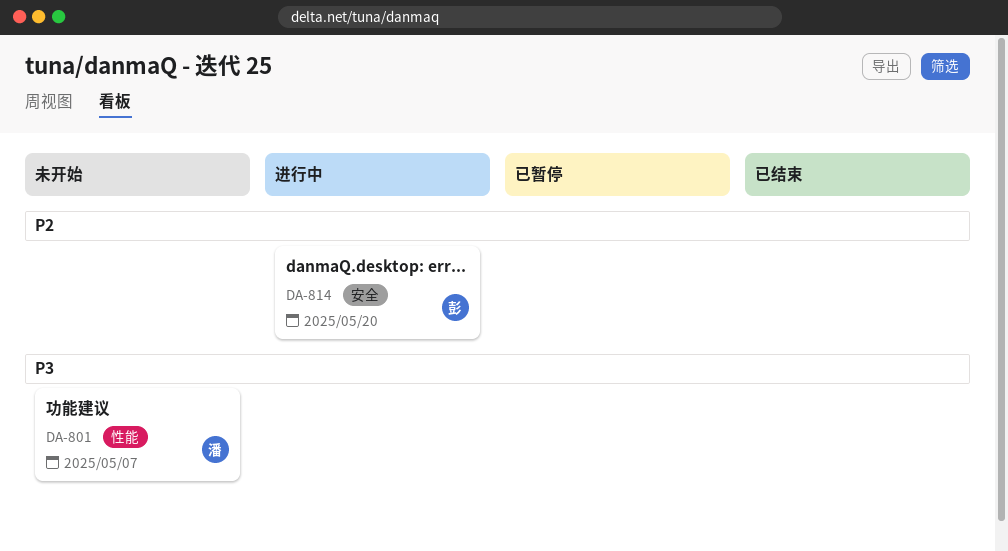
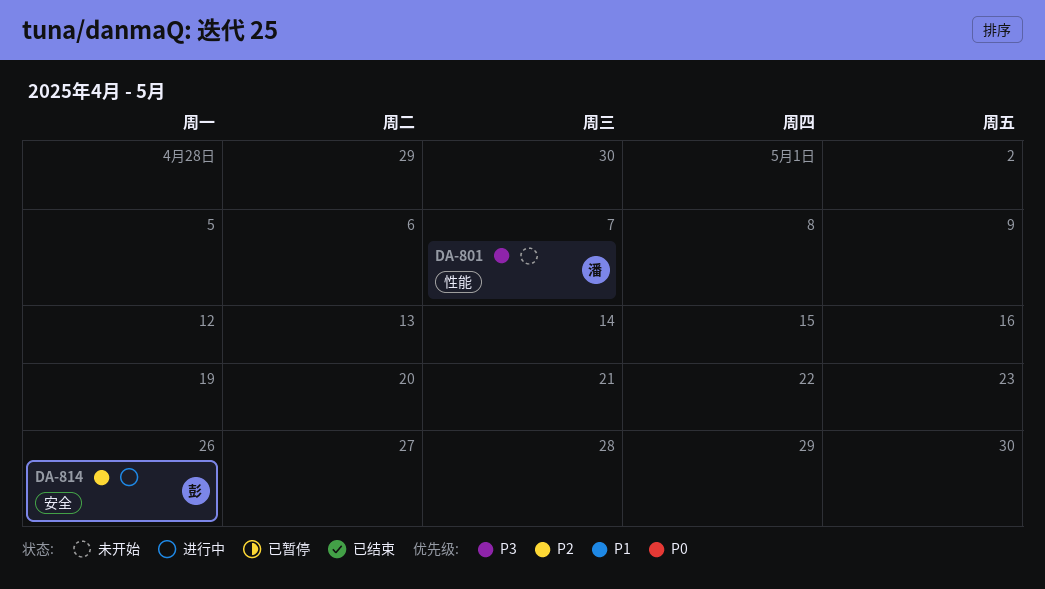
DA-814, due: May 20 -> May 26

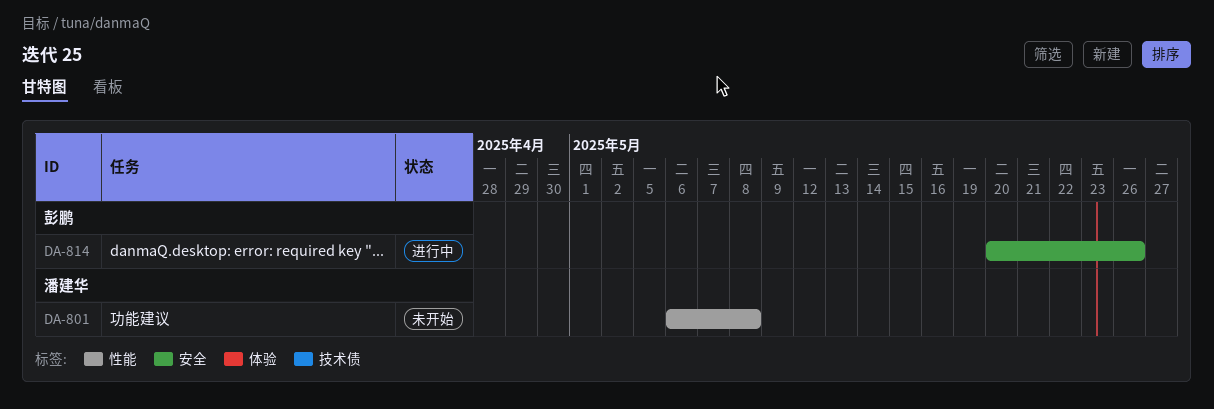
DA-801, due: May 7 -> May 8

